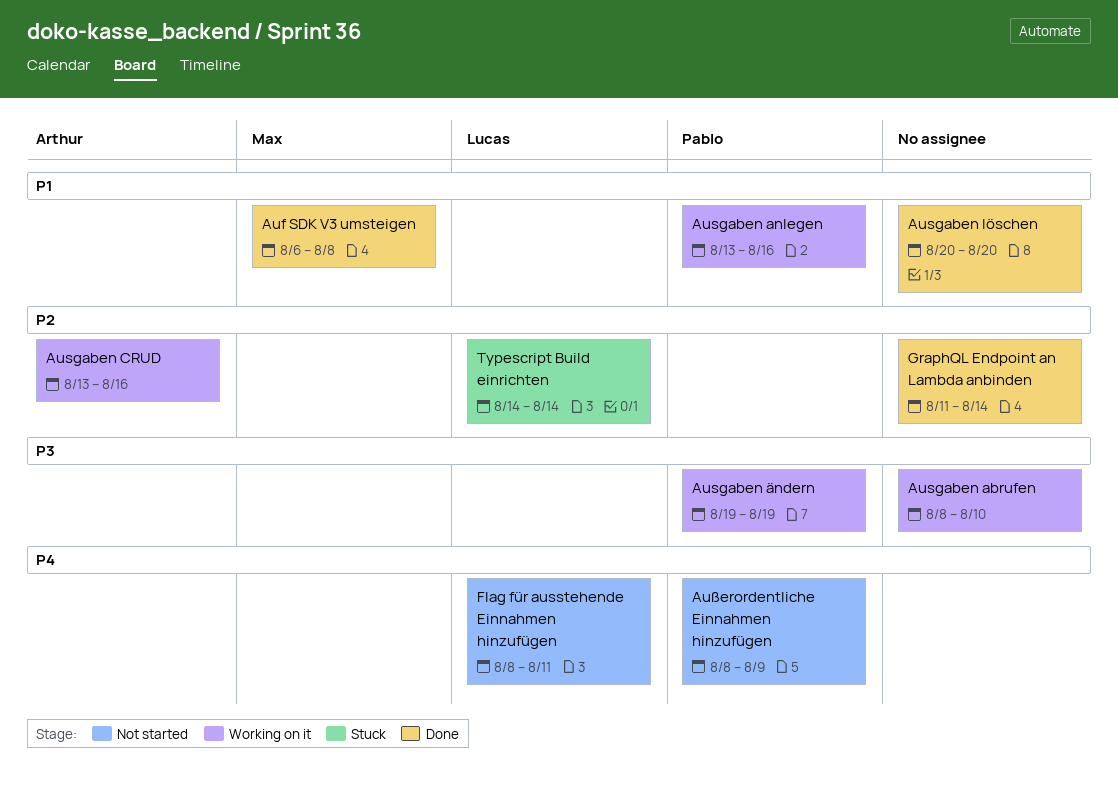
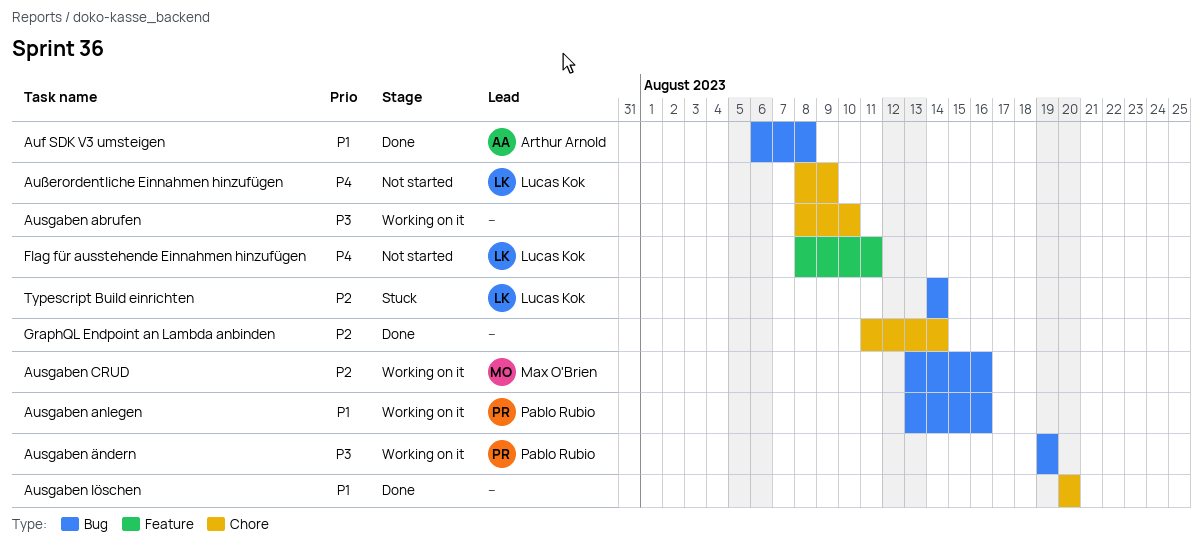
Auf SDK V3 umsteigen, owner: Max O'Brien -> Arthur Arnold
Ausgaben CRUD, owner: Arthur Arnold -> Max O'Brien
Außerordentliche Einnahmen hinzufügen, owner: Pablo Rubio -> Lucas Kok

